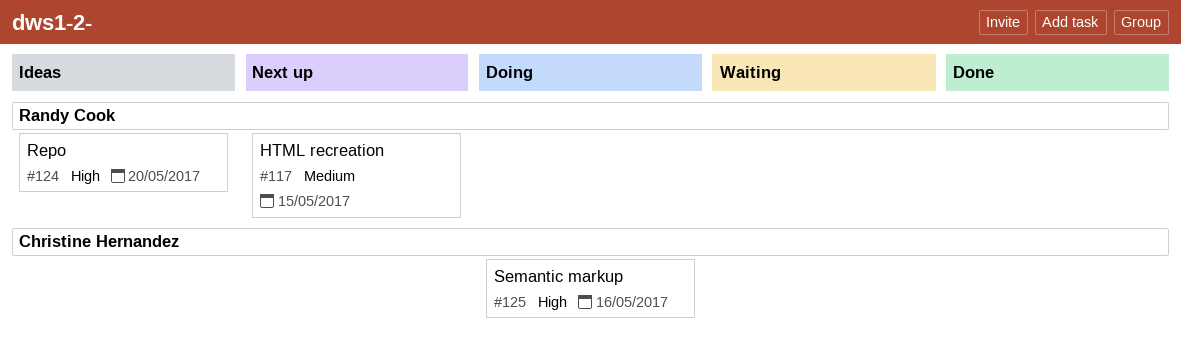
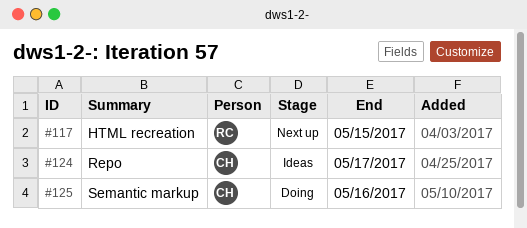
#124, owner: Randy Cook -> Christine Hernandez
#124, due: May 20 -> May 17

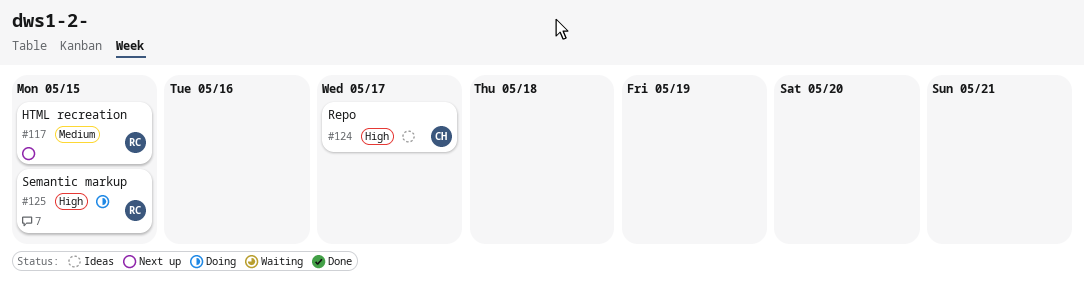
#125, owner: CH -> RC
#125, due: May 16 -> May 15

